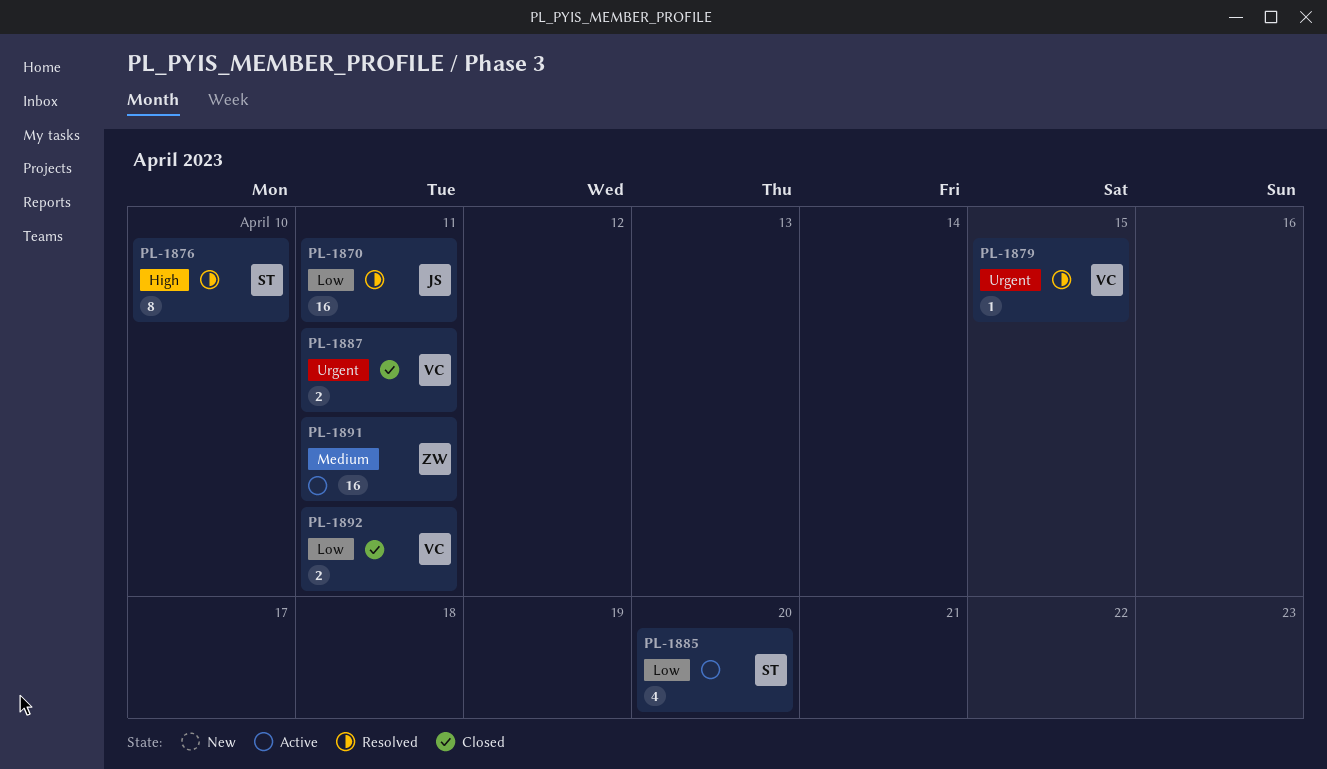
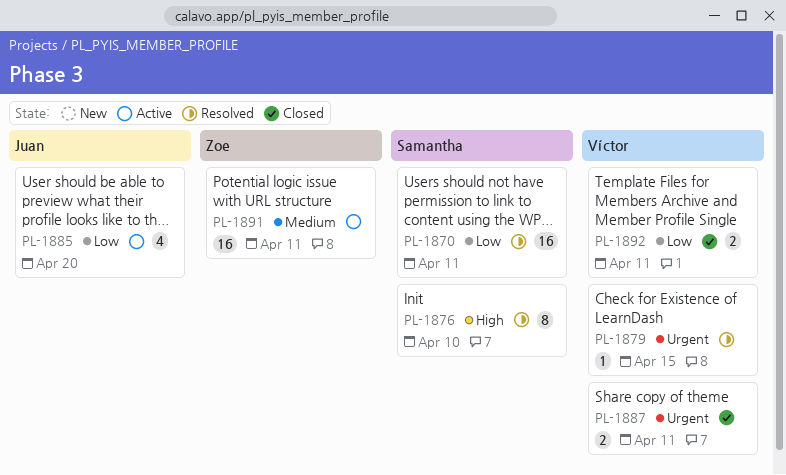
PL-1870, owner: Juan -> Samantha
PL-1885, owner: Samantha -> Juan

